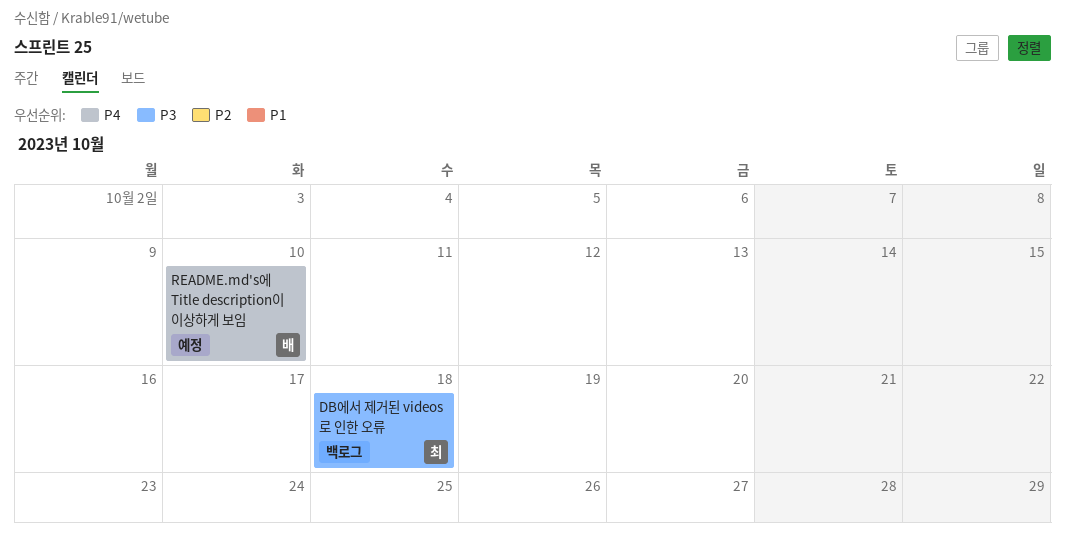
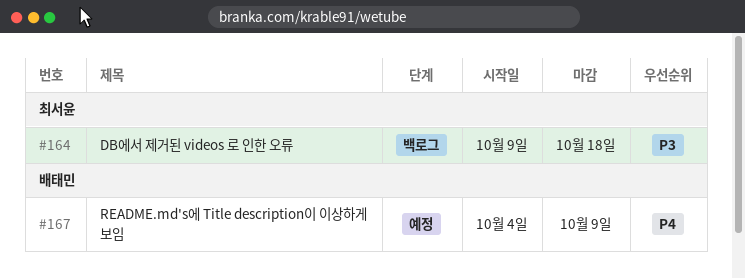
README.md's에 Title description이 이상하게 보임, due: Oct 10 -> Oct 9

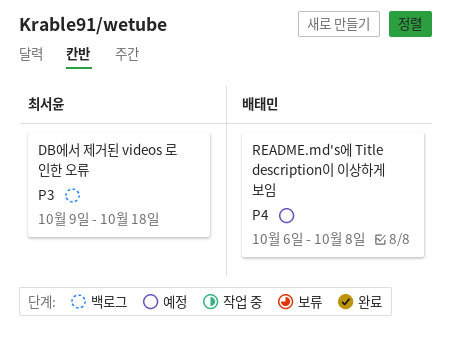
README.md's에 Title description이 이상하게 보임, start: Oct 4 -> Oct 6
README.md's에 Title description이 이상하게 보임, due: Oct 9 -> Oct 8

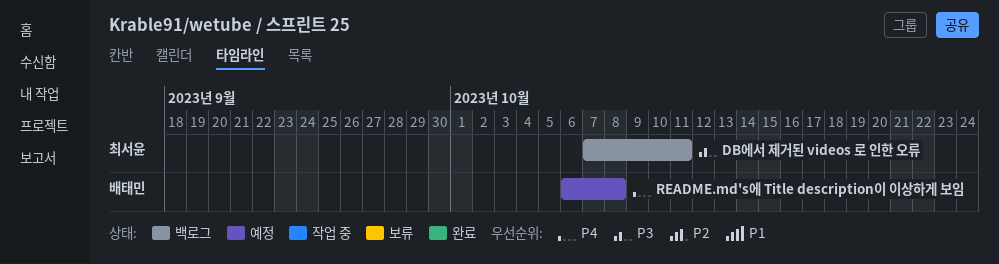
DB에서 제거된 videos 로 인한 오류, start: Oct 9 -> Oct 7
DB에서 제거된 videos 로 인한 오류, due: Oct 18 -> Oct 11

